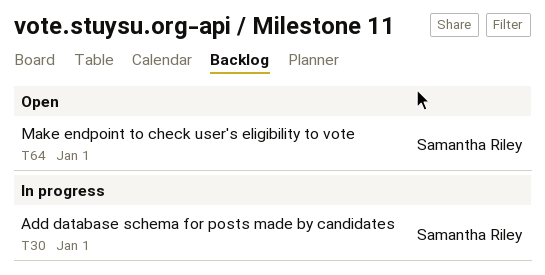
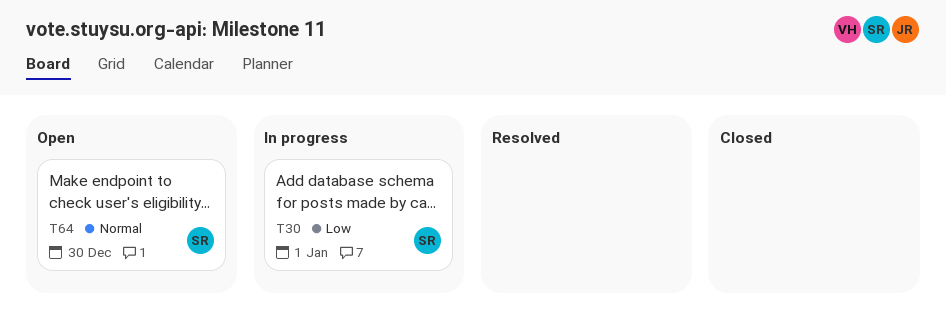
T64, due: Jan 1 -> Dec 30

